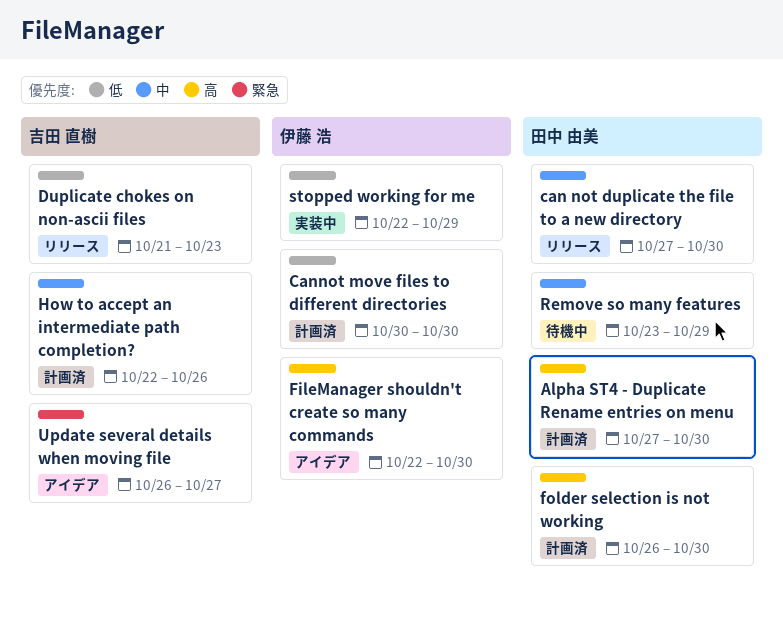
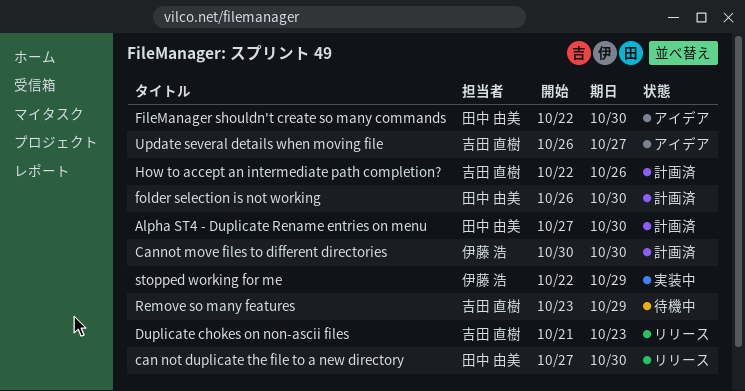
FileManager shouldn't create so many commands, owner: 伊藤 浩 -> 田中 由美
Remove so many features, owner: 田中 由美 -> 吉田 直樹

